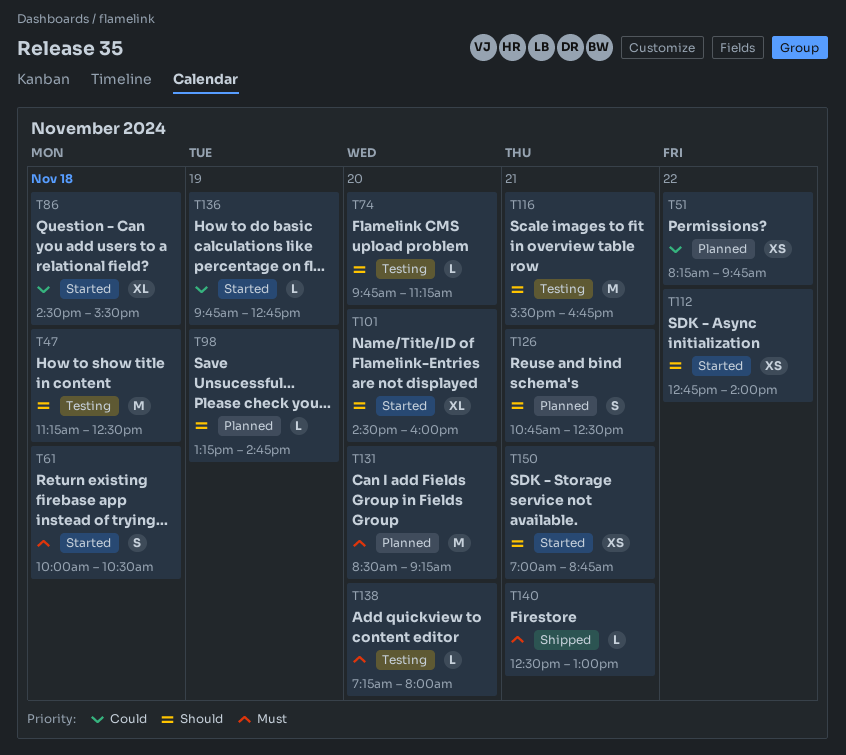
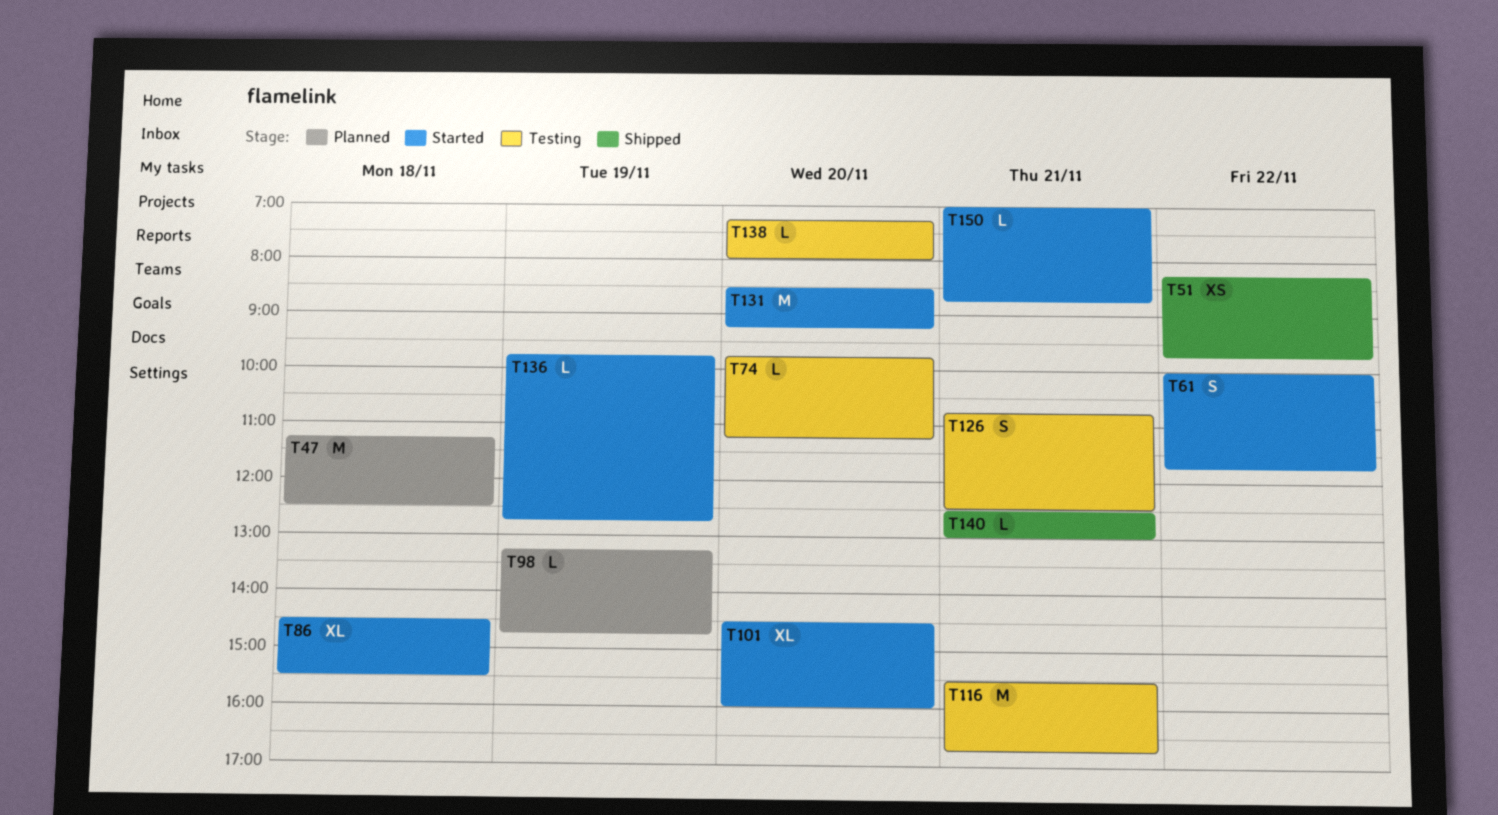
T47, status: Testing -> Planned
T51, status: Planned -> Shipped
T61, day: Nov 18 -> Nov 22
T61, ends: 10:30 -> 11:45
T112: present -> none
T126, status: Planned -> Testing
T131, status: Planned -> Started
T150, estimate: XS -> L

